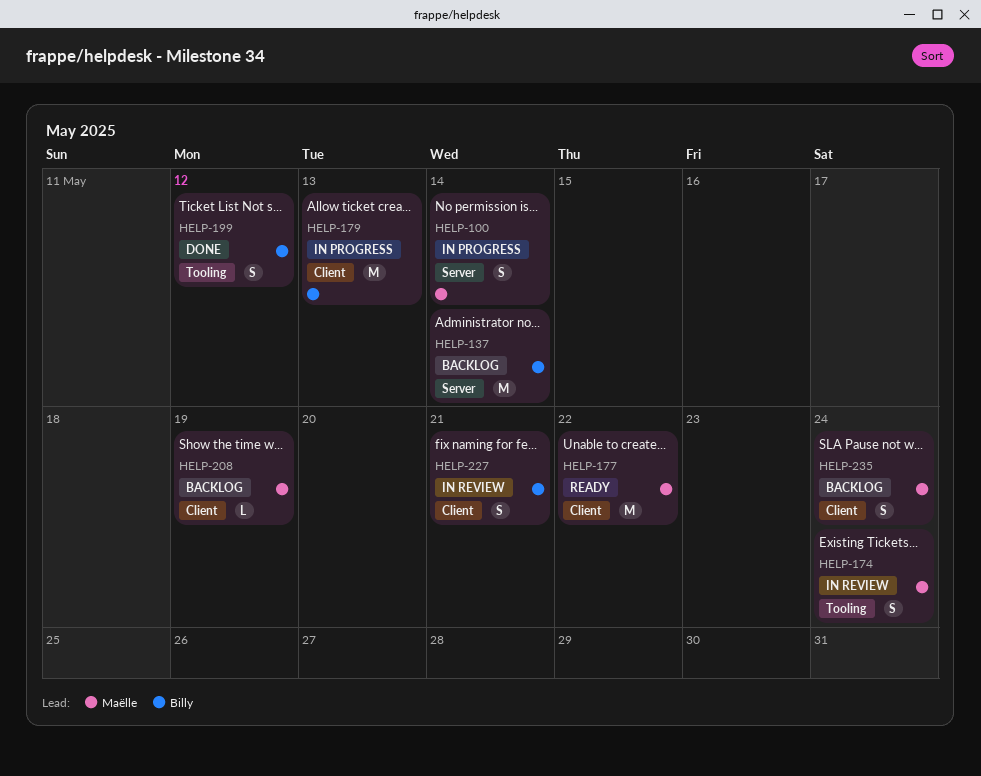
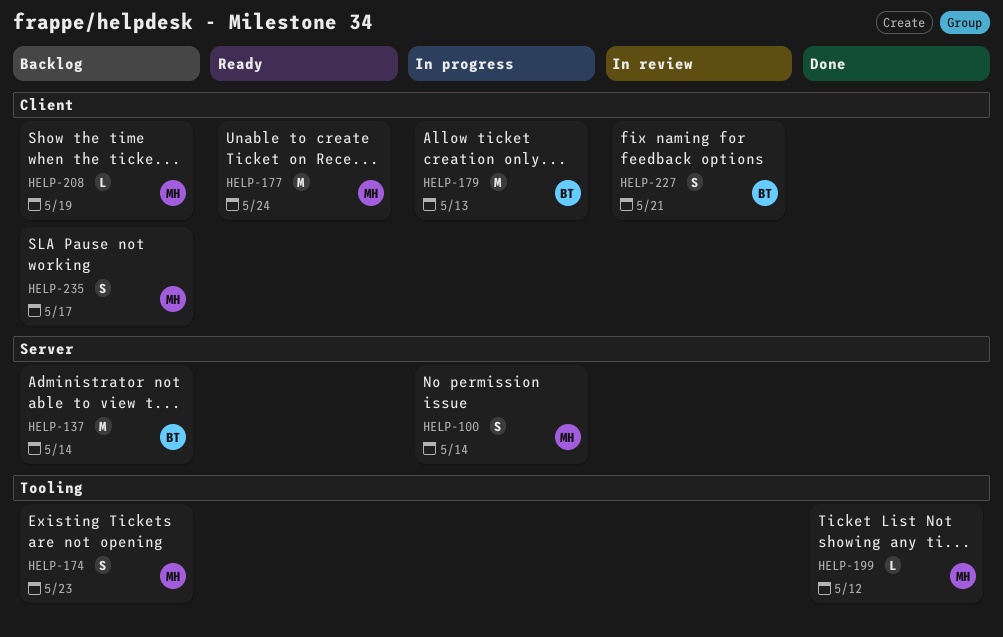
HELP-174, status: In review -> Backlog
HELP-174, due: May 24 -> May 23
HELP-177, due: May 22 -> May 24
HELP-199, owner: Billy -> Maëlle
HELP-199, estimate: S -> L
HELP-235, due: May 24 -> May 17

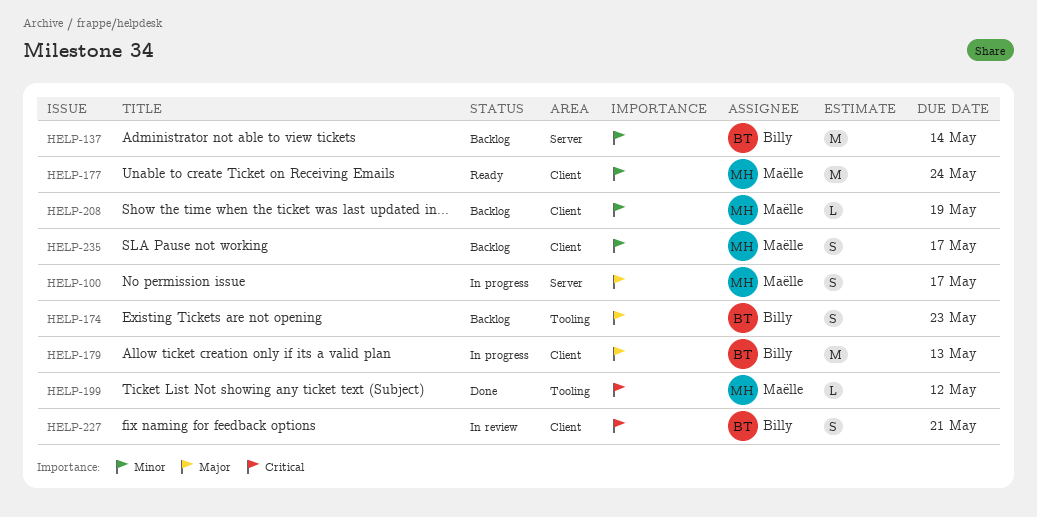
HELP-100, due: May 14 -> May 17
HELP-174, owner: Maëlle -> Billy

